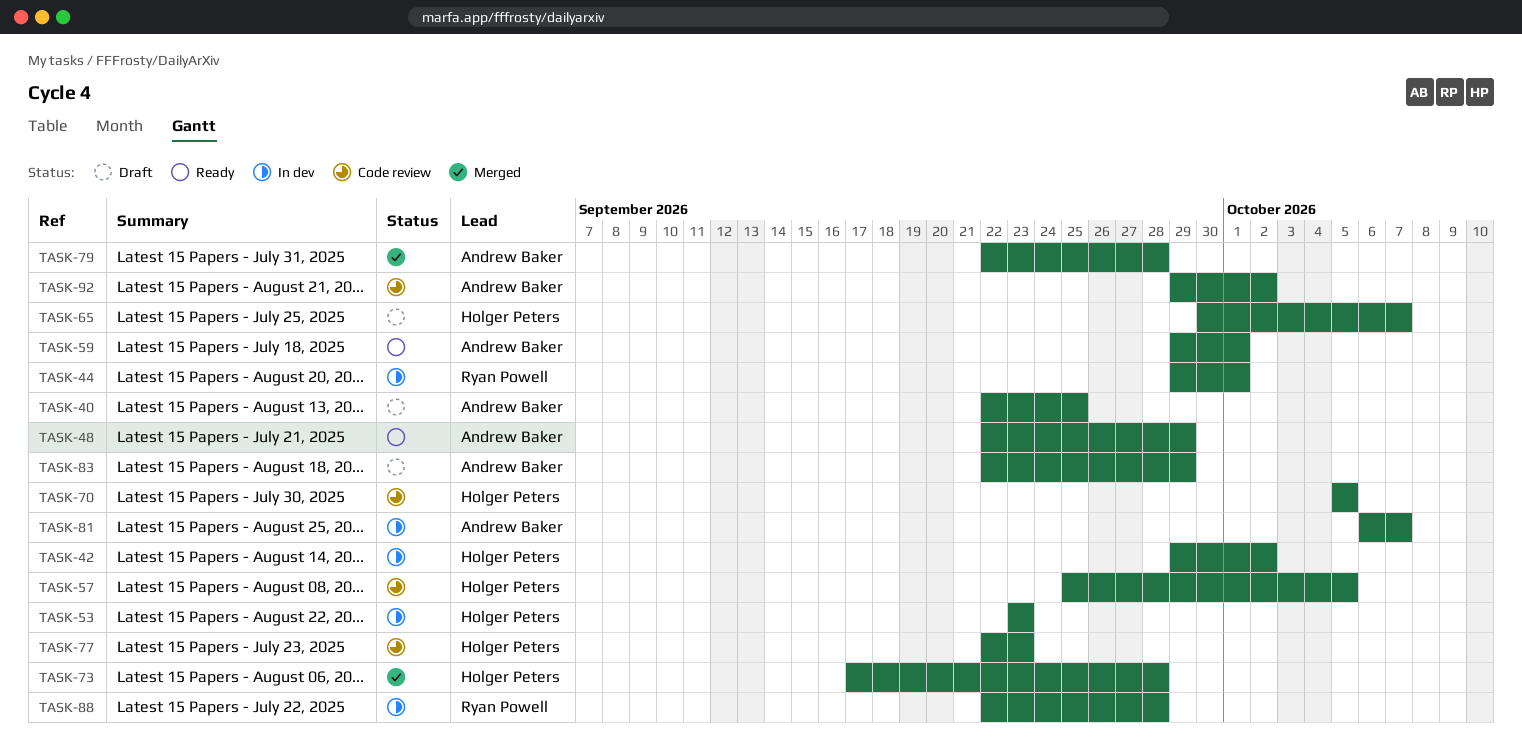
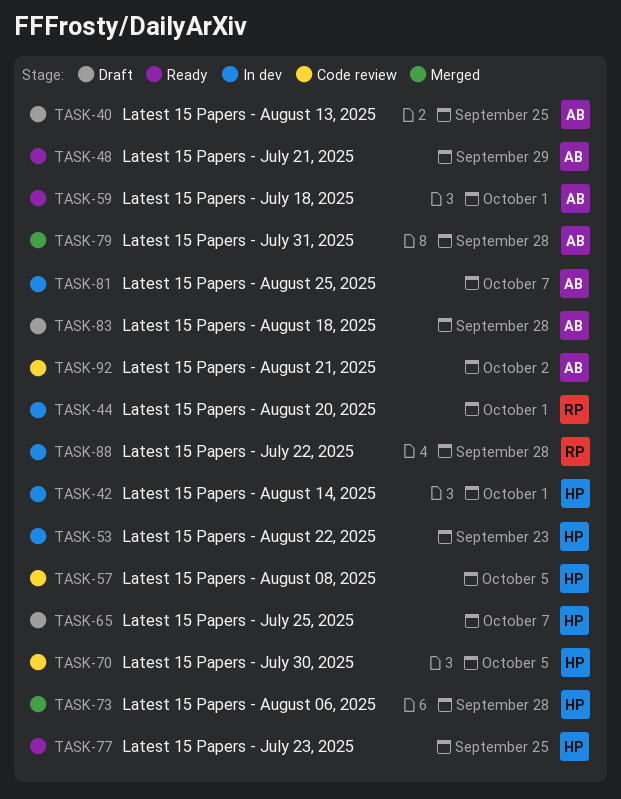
TASK-42, due: Oct 2 -> Oct 1
TASK-77, status: Code review -> Ready
TASK-77, due: Sep 23 -> Sep 25
TASK-83, due: Sep 29 -> Sep 28

